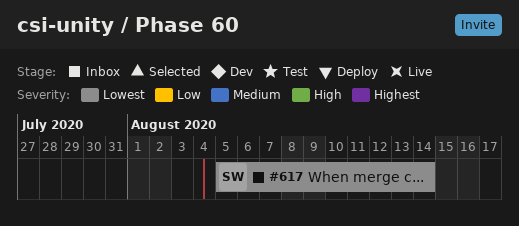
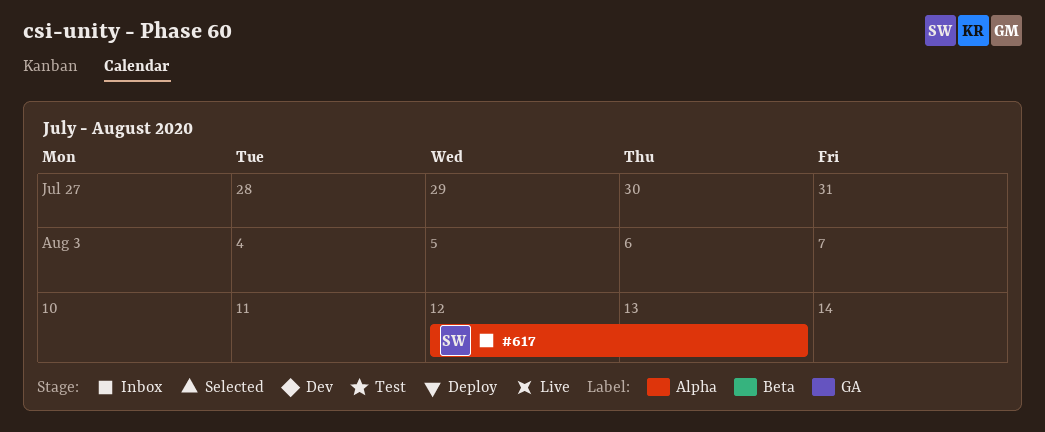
#617, start: Aug 5 -> Aug 12
#617, due: Aug 14 -> Aug 13

